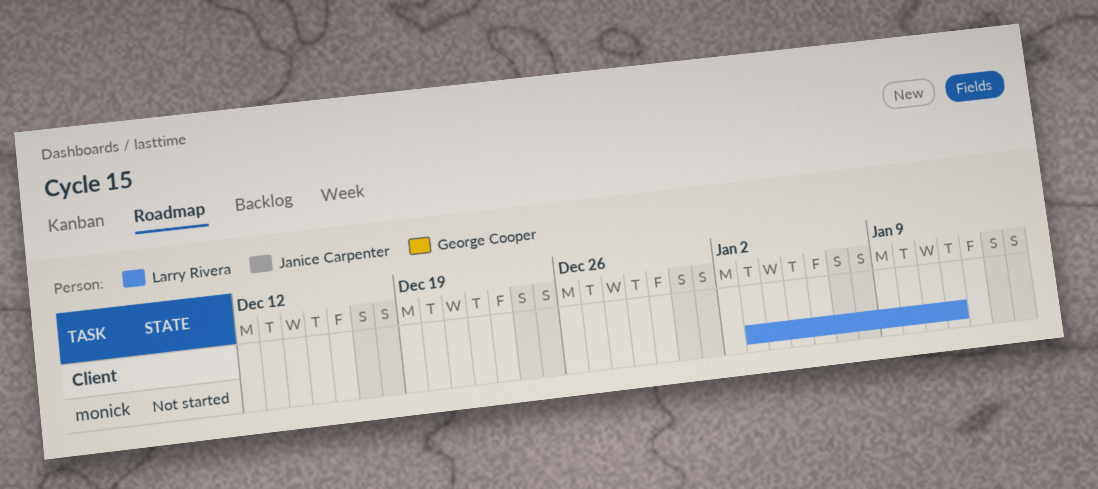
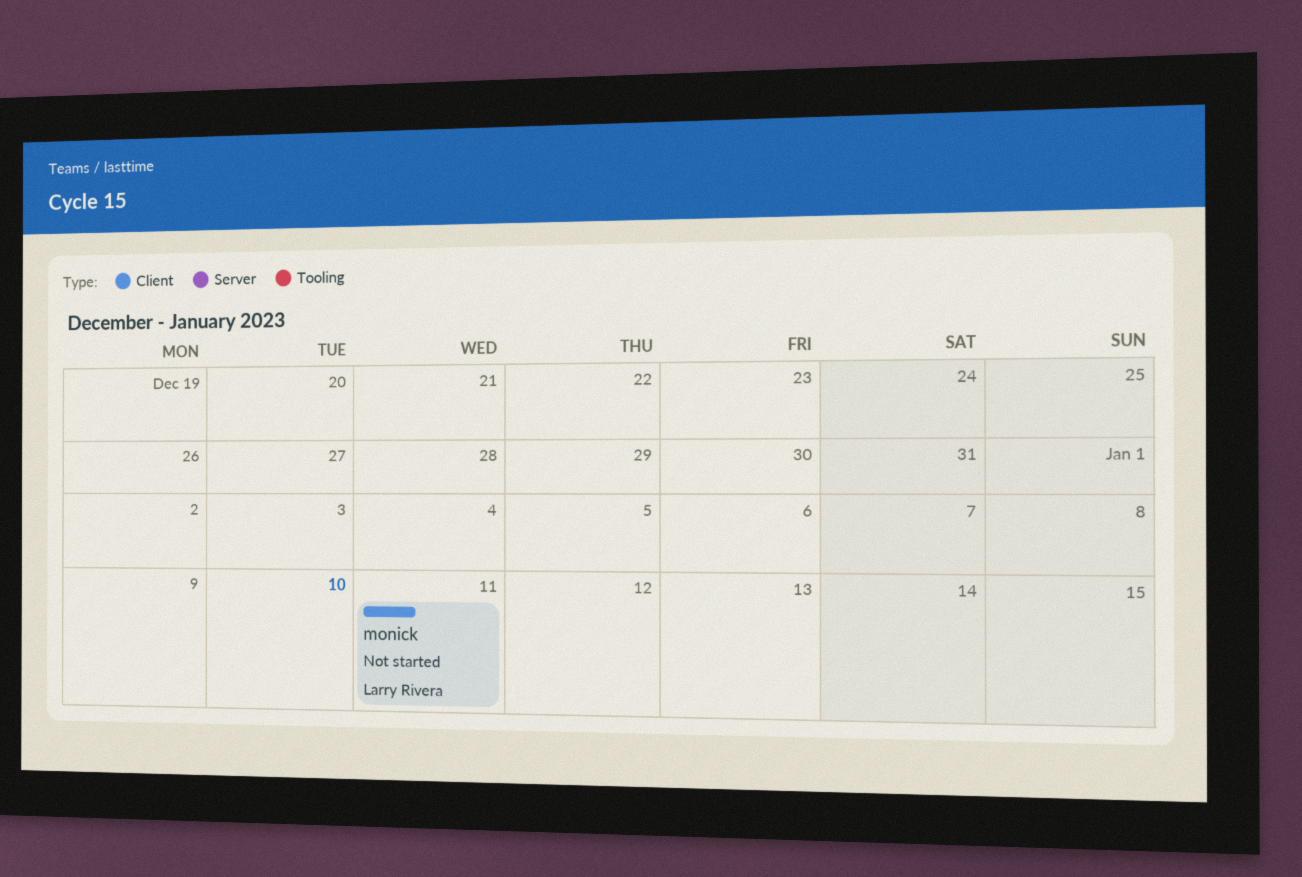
monick, due: Jan 12 -> Jan 11

